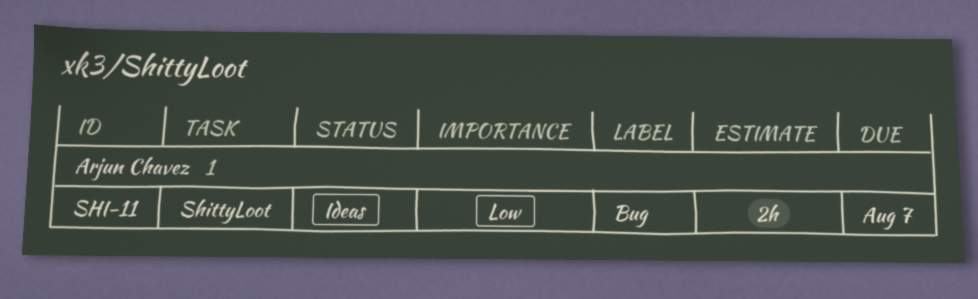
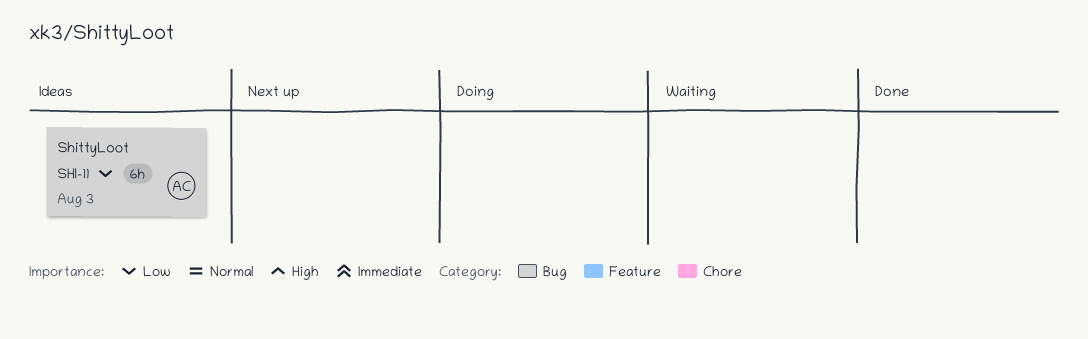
SHI-11, estimate: 2h -> 6h
SHI-11, due: Aug 7 -> Aug 3

